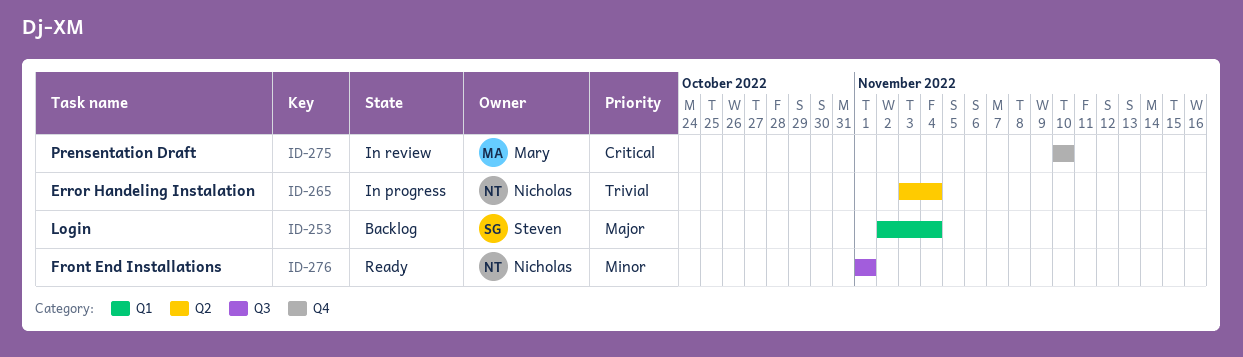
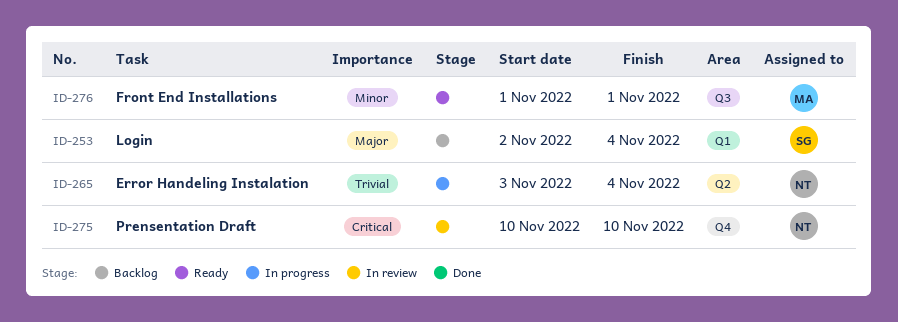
ID-275, owner: Mary -> Nicholas
ID-276, owner: Nicholas -> Mary

